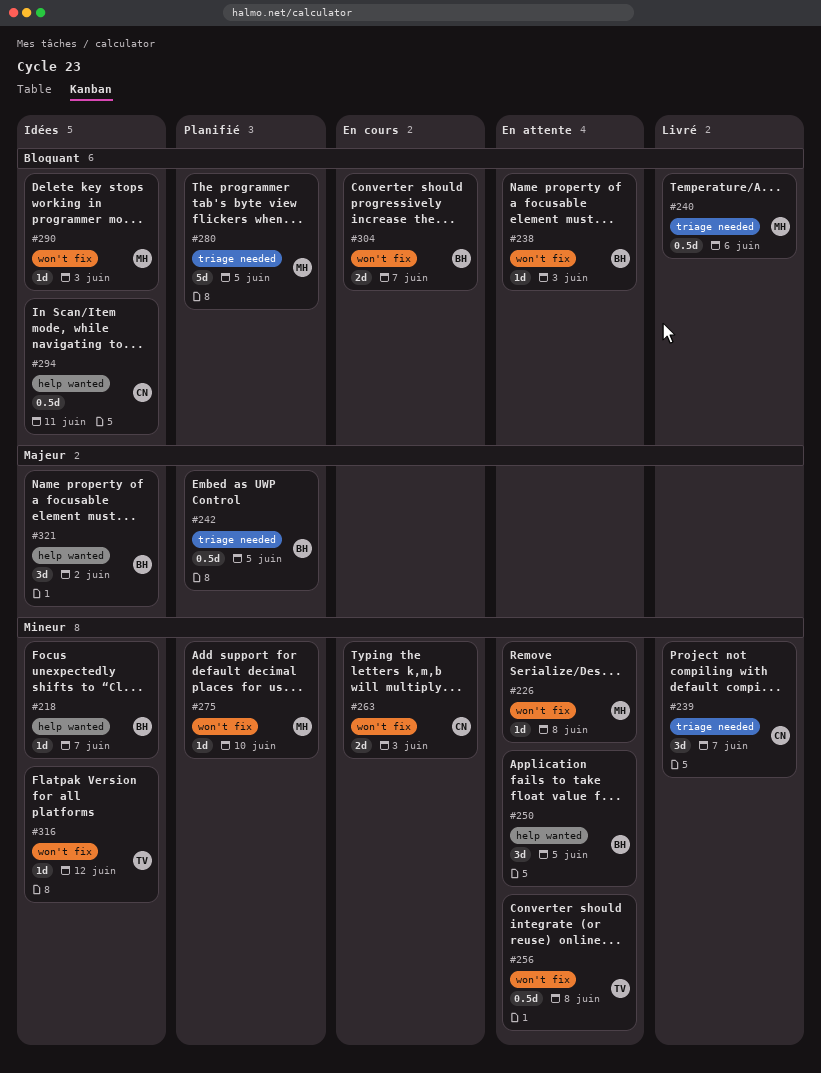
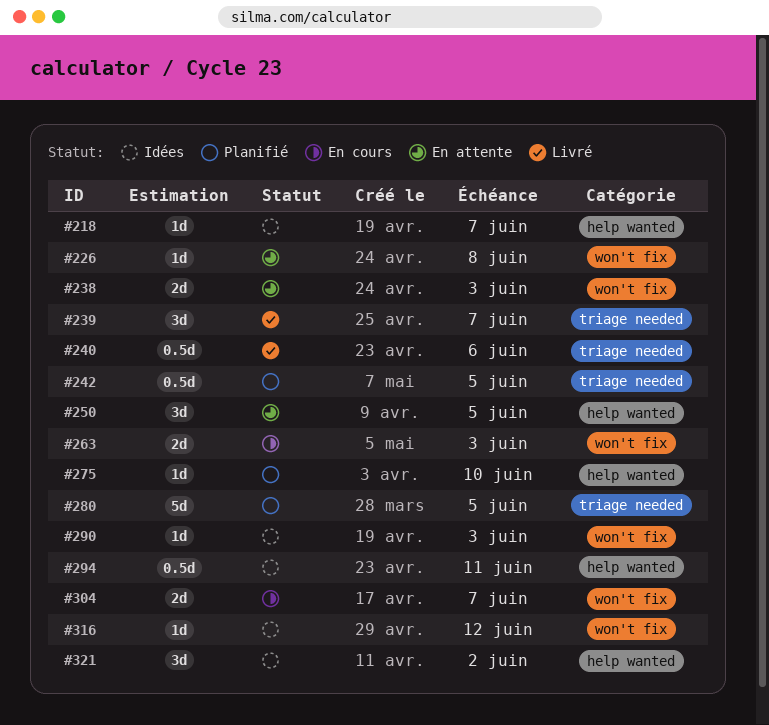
#238, estimate: 1d -> 2d
#256: present -> none
#275, label: won't fix -> help wanted

